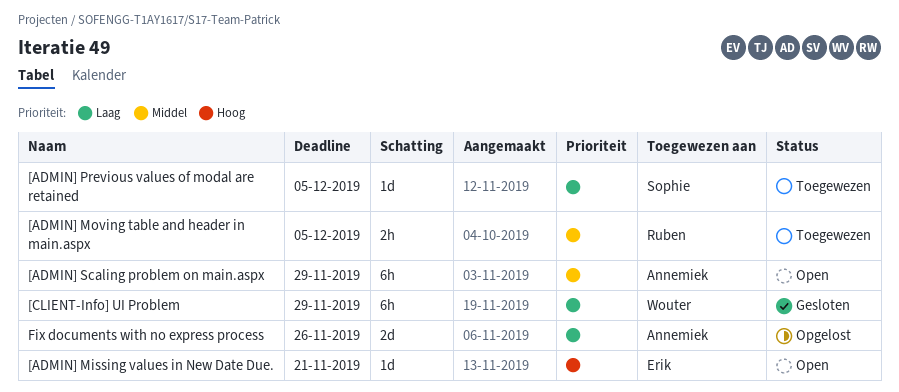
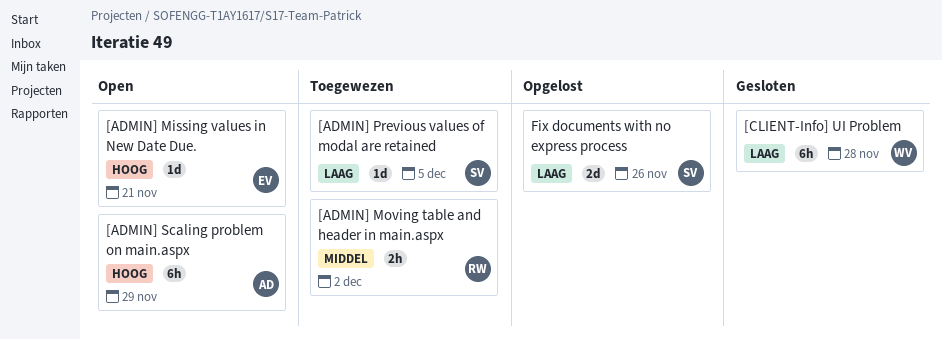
[ADMIN] Moving table and header in main.aspx, due: Dec 5 -> Dec 2
[ADMIN] Scaling problem on main.aspx, priority: Middel -> Hoog
[CLIENT-Info] UI Problem, due: Nov 29 -> Nov 28
Fix documents with no express process, owner: Annemiek -> Sophie

